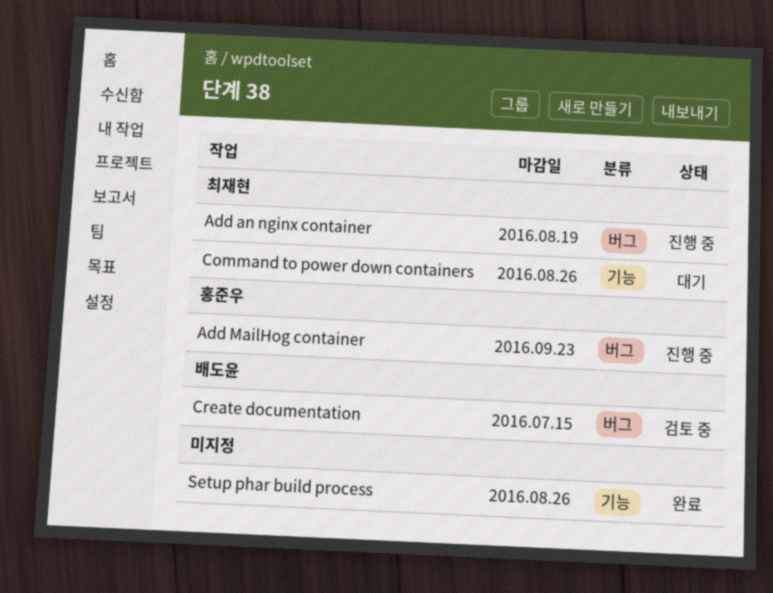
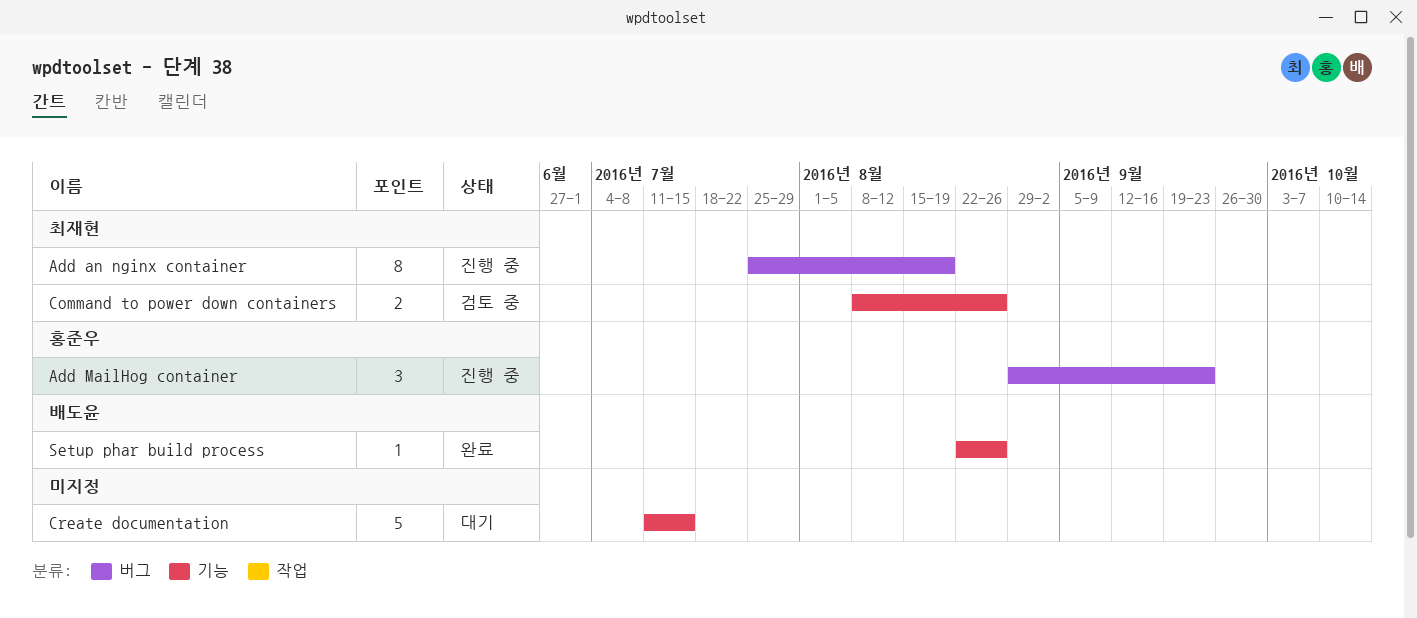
Command to power down containers, status: 대기 -> 검토 중
Create documentation, status: 검토 중 -> 대기
Create documentation, owner: 배도윤 -> none
Create documentation, label: 버그 -> 기능
Setup phar build process, owner: none -> 배도윤

